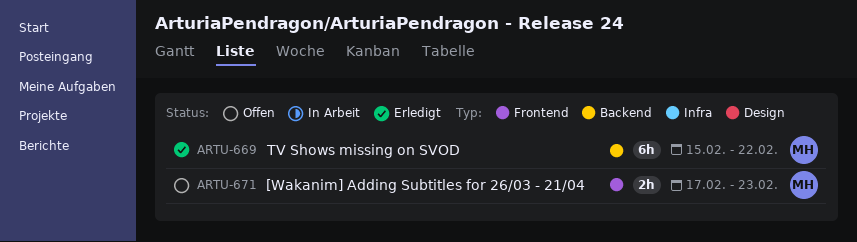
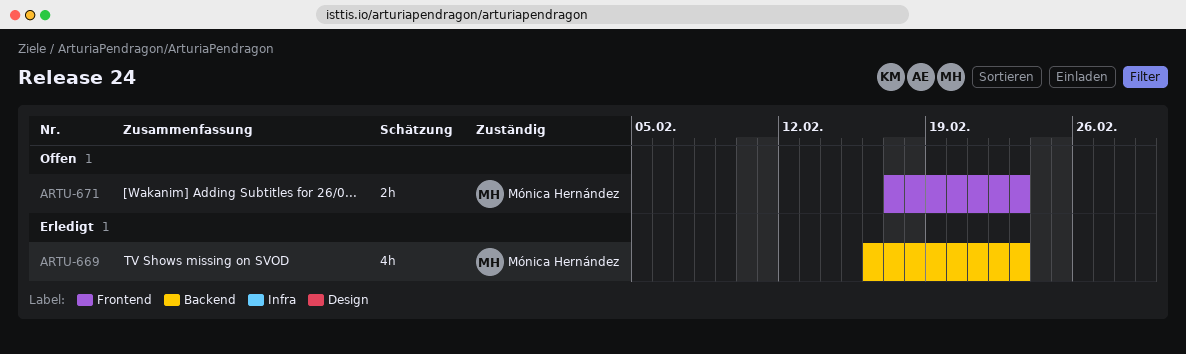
ARTU-669, estimate: 6h -> 4h
ARTU-669, start: Feb 15 -> Feb 16
ARTU-669, due: Feb 22 -> Feb 23

